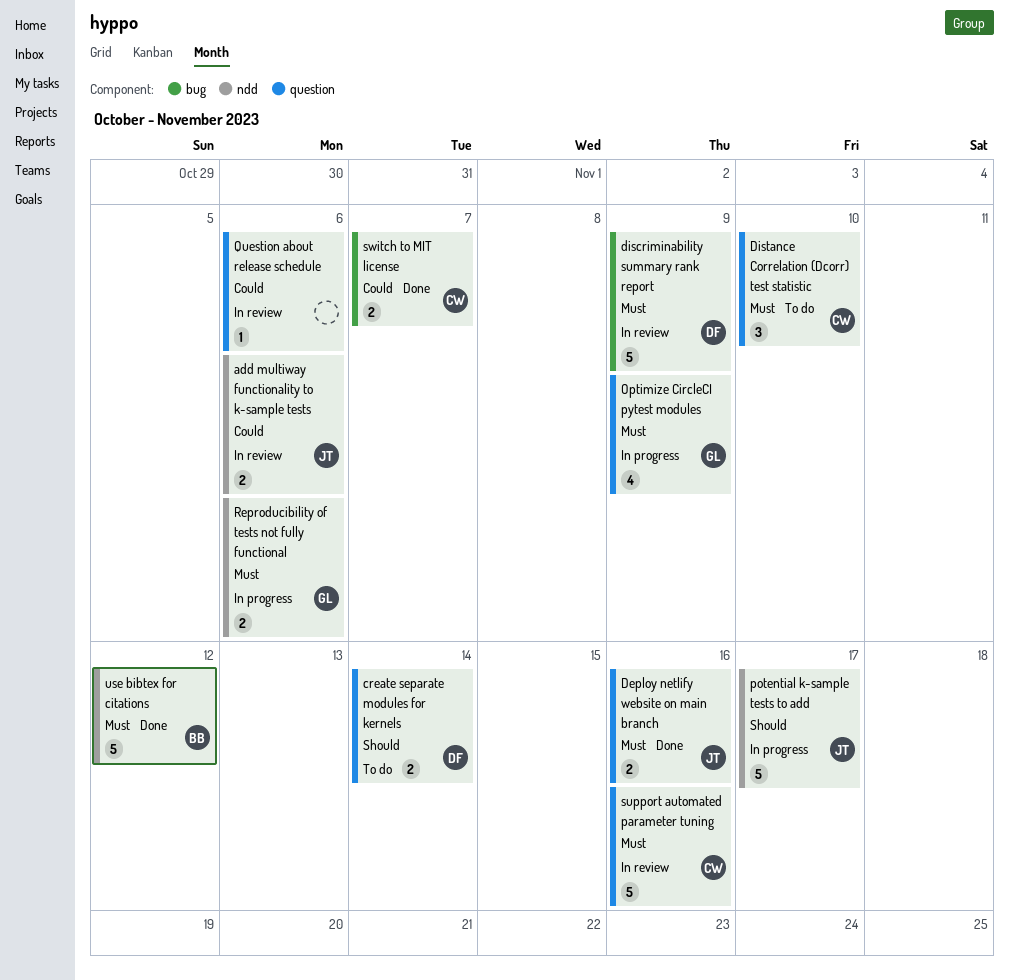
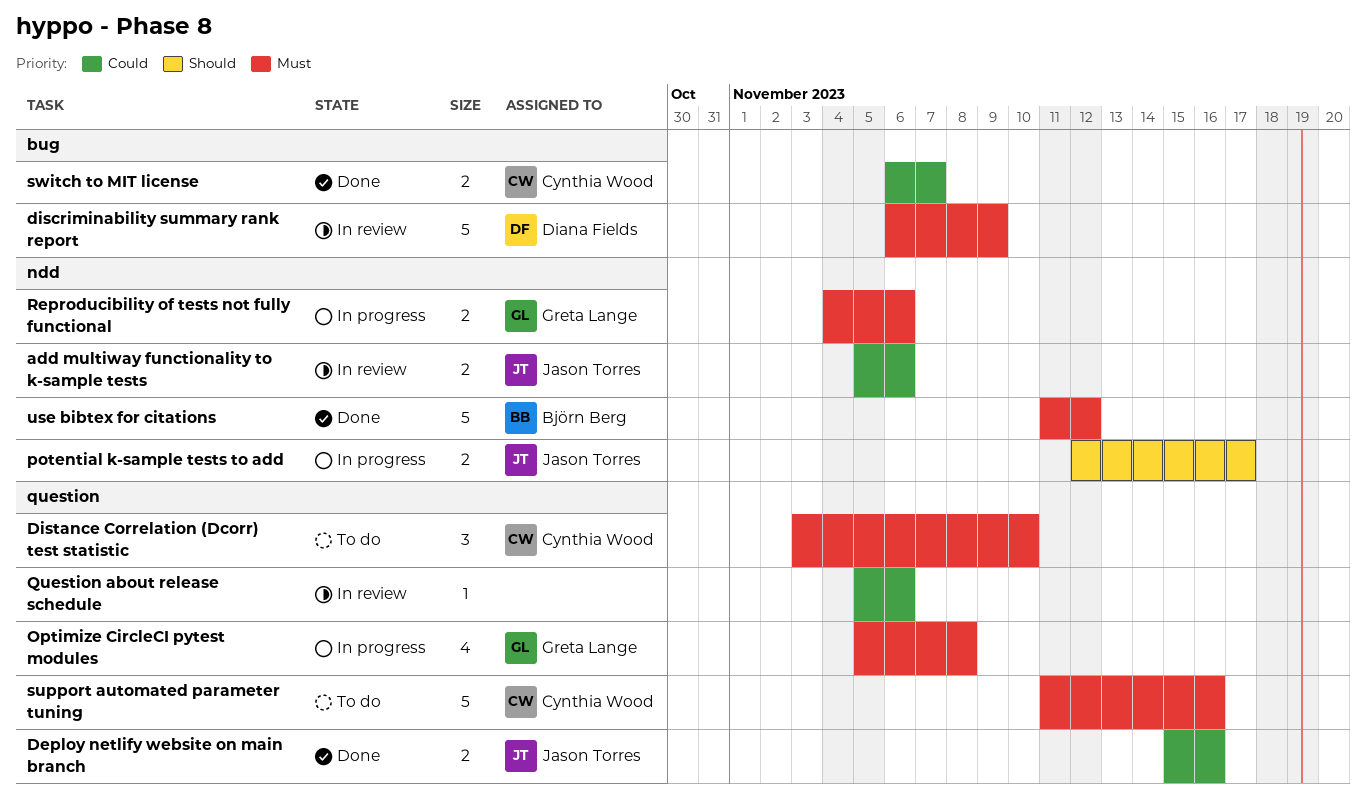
create separate modules for kernels: present -> none
Deploy netlify website on main branch, priority: Must -> Could
Optimize CircleCI pytest modules, due: Nov 9 -> Nov 8
potential k-sample tests to add, estimate: 5 -> 2
support automated parameter tuning, status: In review -> To do

